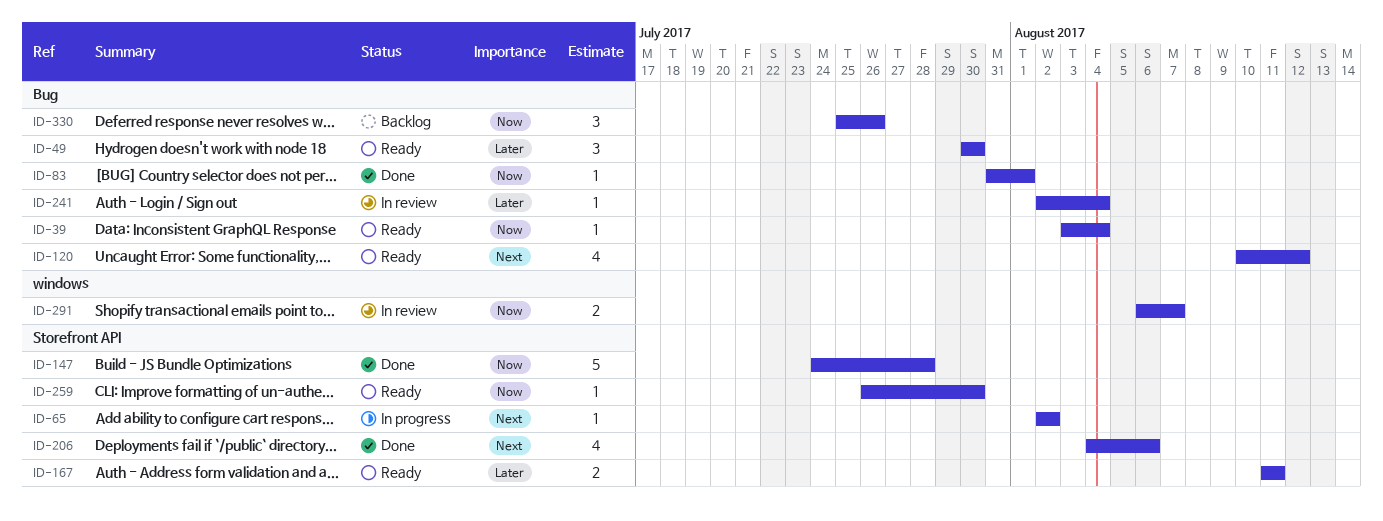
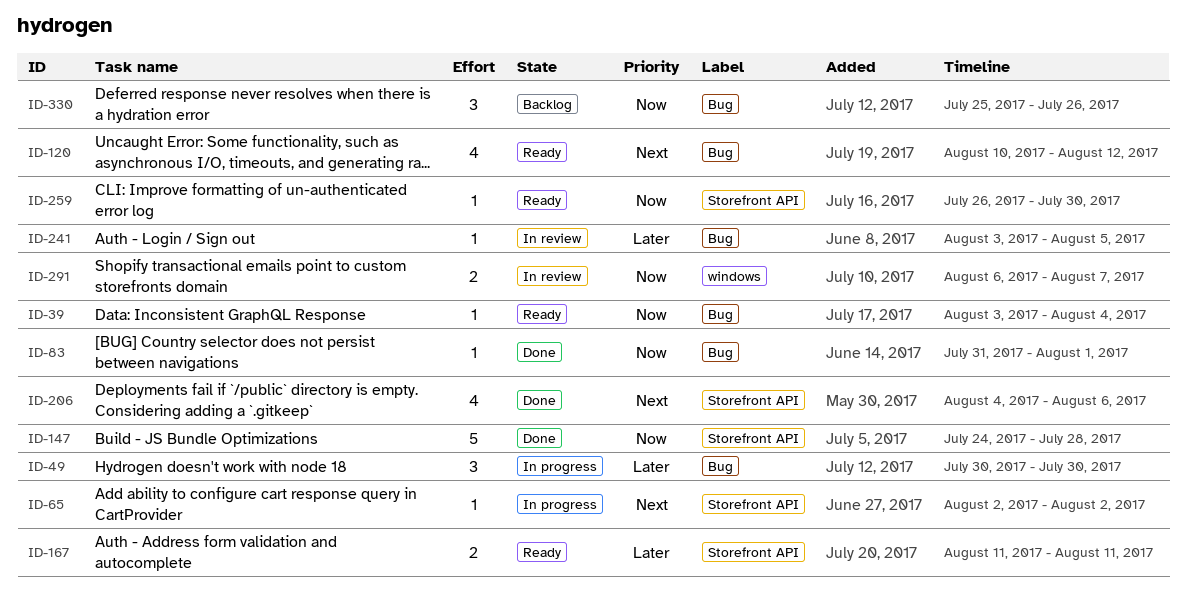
ID-49, status: Ready -> In progress
ID-241, start: Aug 2 -> Aug 3
ID-241, due: Aug 4 -> Aug 5

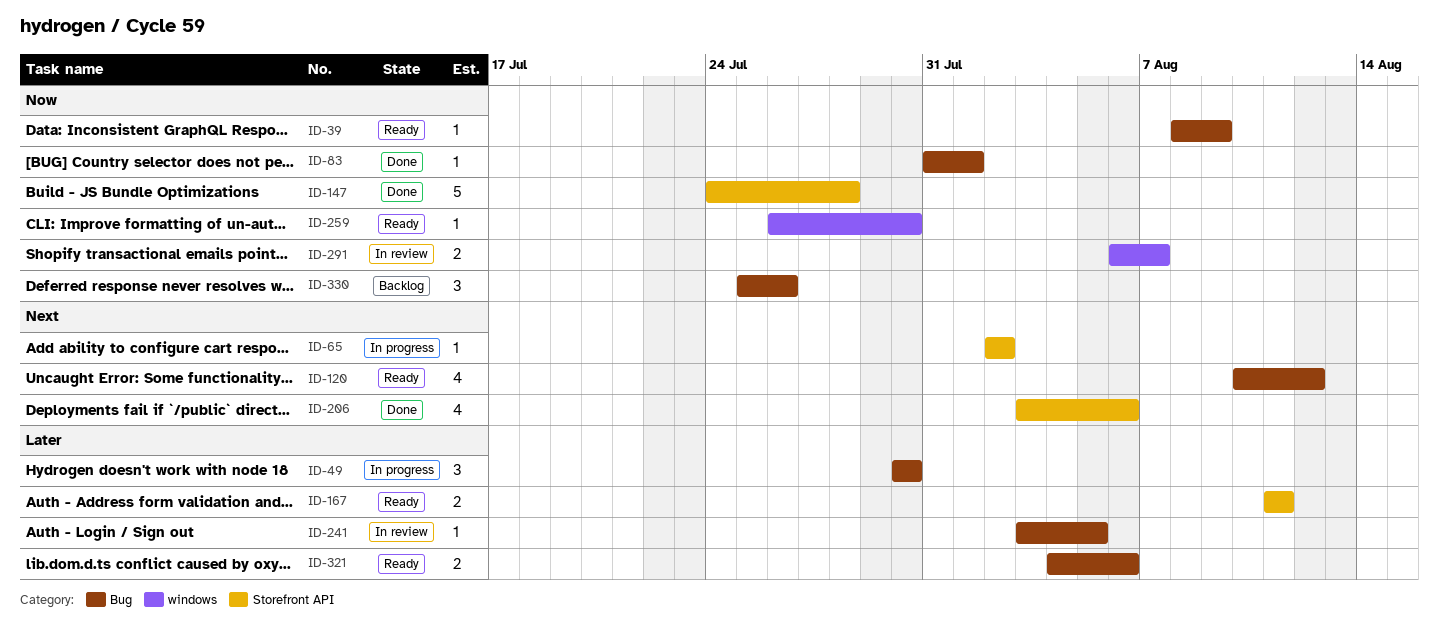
ID-39, start: Aug 3 -> Aug 8
ID-39, due: Aug 4 -> Aug 9
ID-206, start: Aug 4 -> Aug 3
ID-259, label: Storefront API -> windows
ID-321: none -> present

